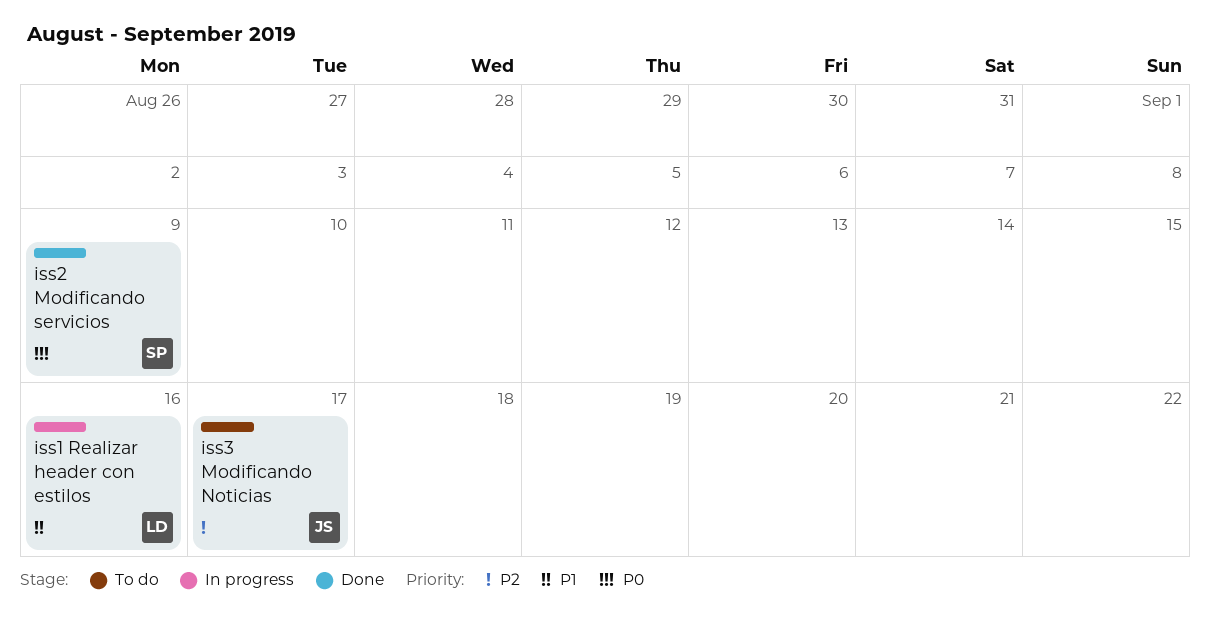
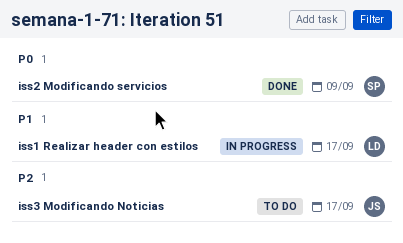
iss1 Realizar header con estilos, due: Sep 16 -> Sep 17

